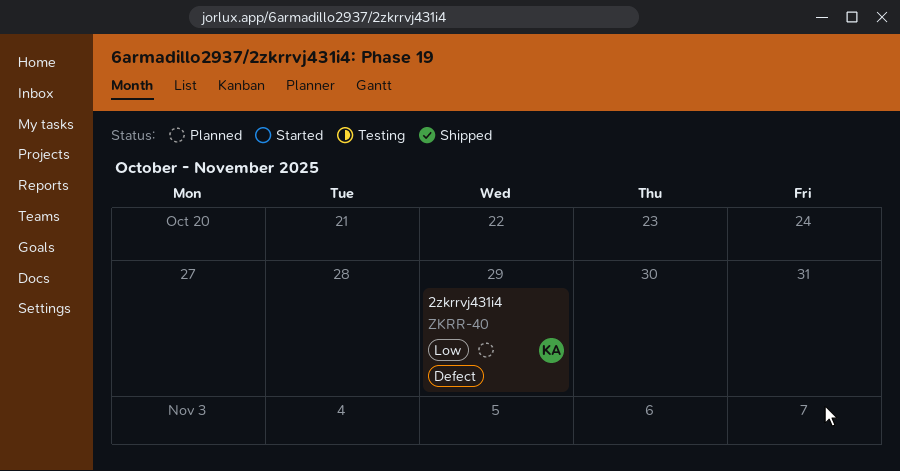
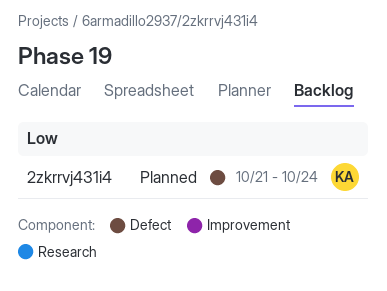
2zkrrvj431i4, due: Oct 29 -> Oct 24

